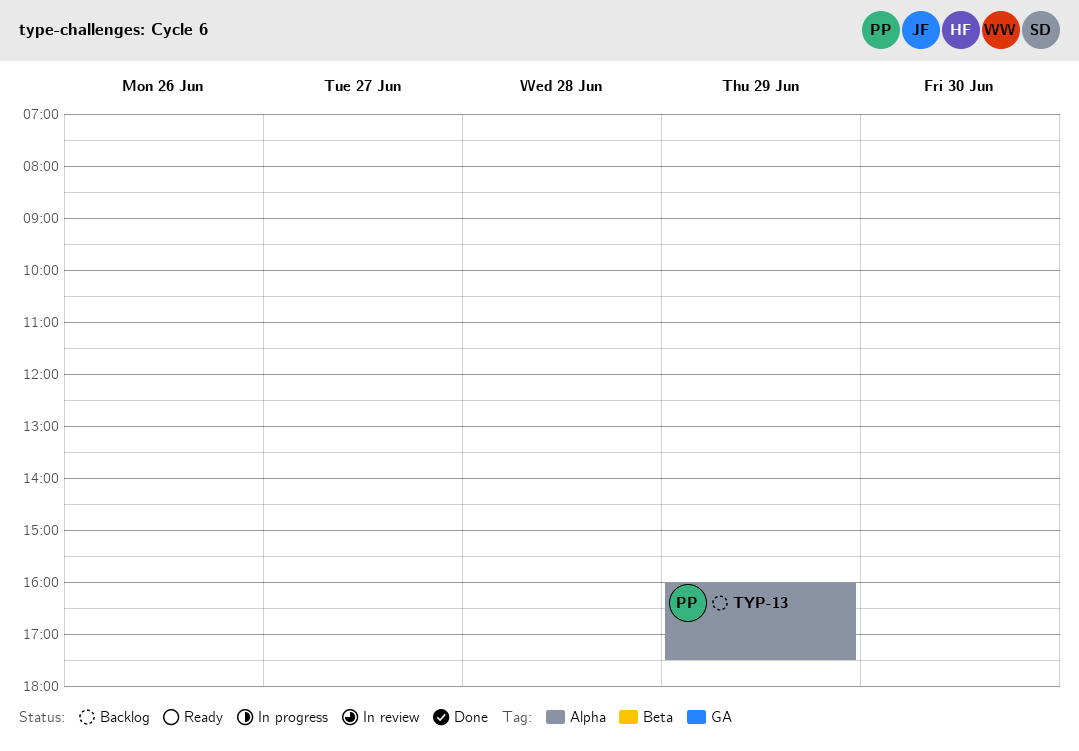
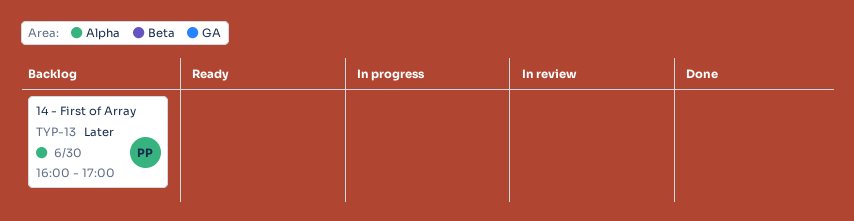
TYP-13, day: Jun 29 -> Jun 30
TYP-13, ends: 17:30 -> 17:00

